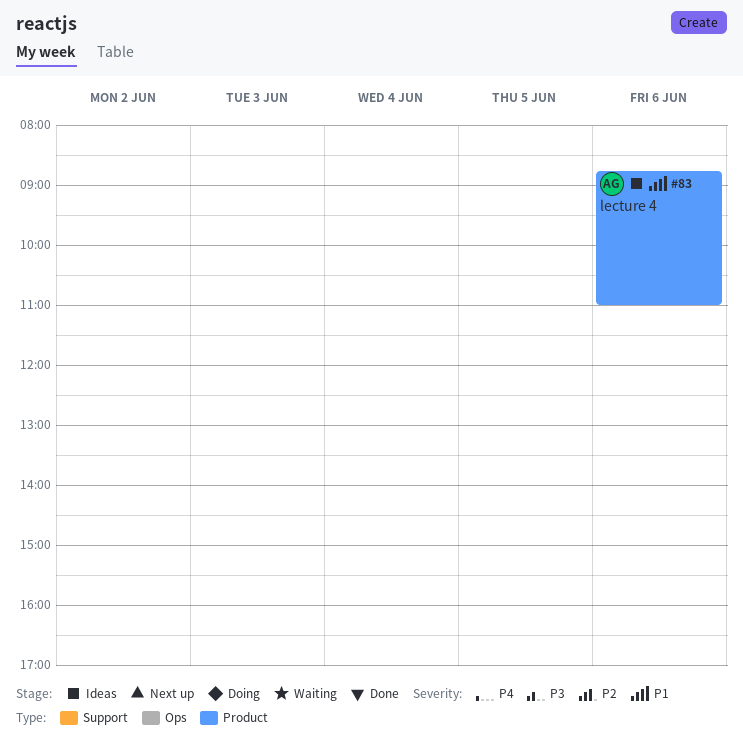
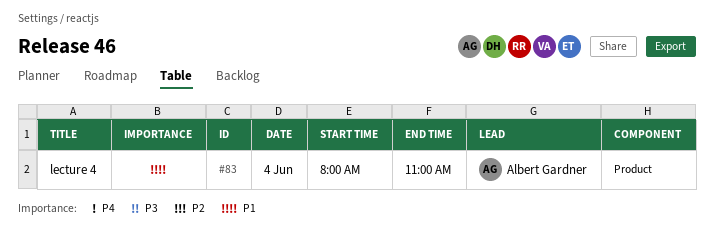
#83, day: Jun 6 -> Jun 4
#83, begins: 08:45 -> 08:00

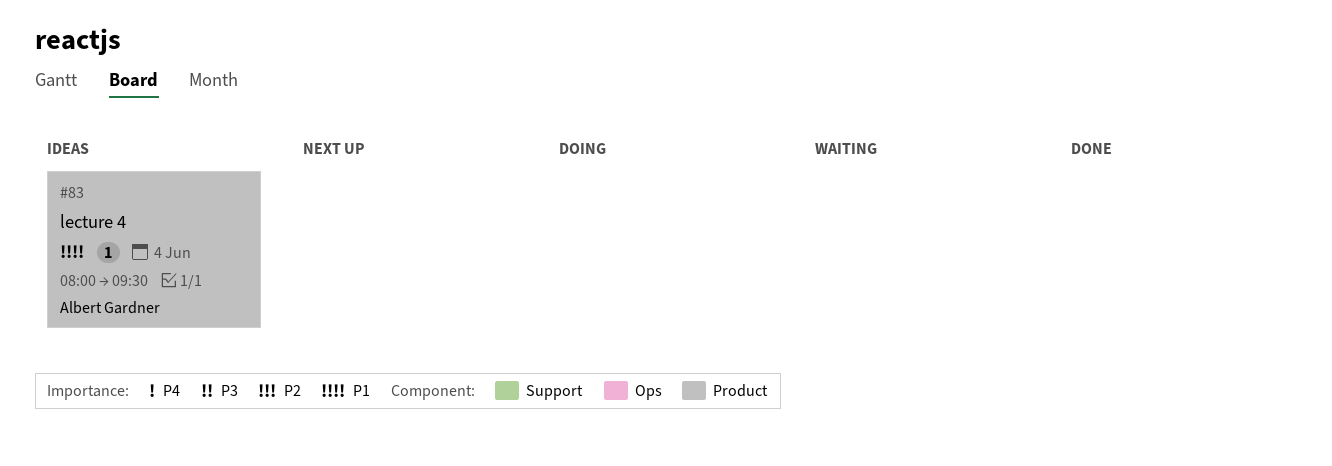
#83, ends: 11:00 -> 09:30

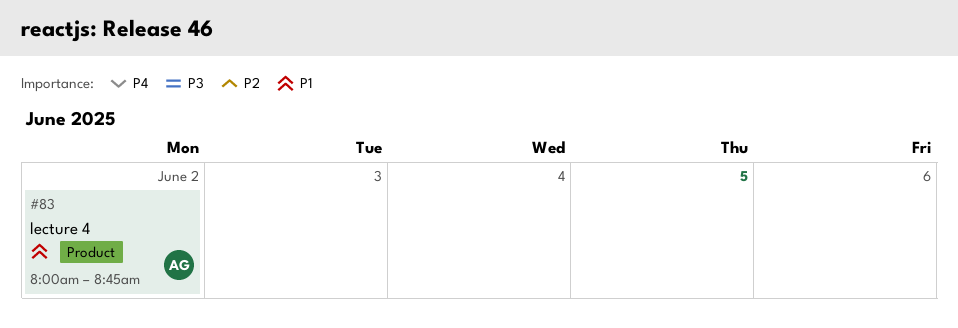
#83, day: Jun 4 -> Jun 2
#83, ends: 09:30 -> 08:45

